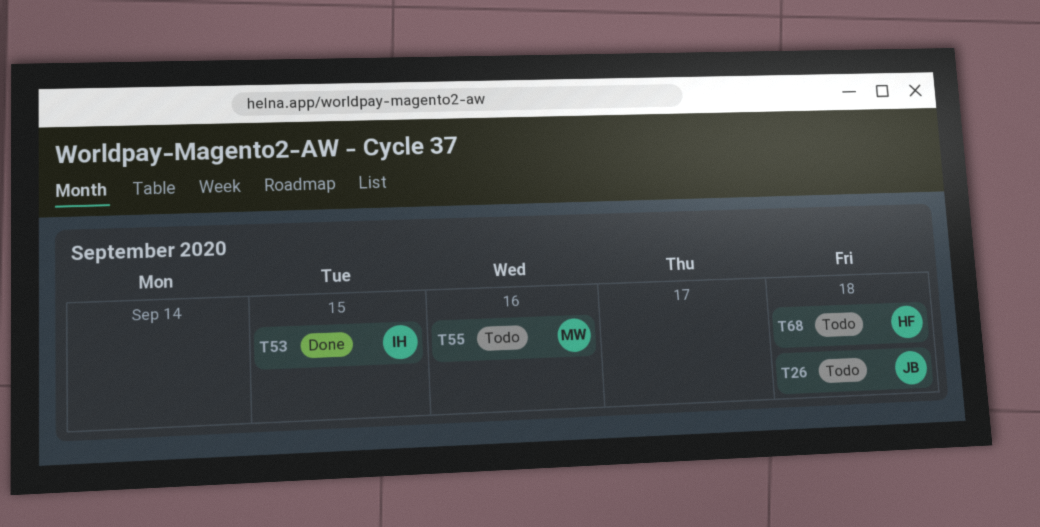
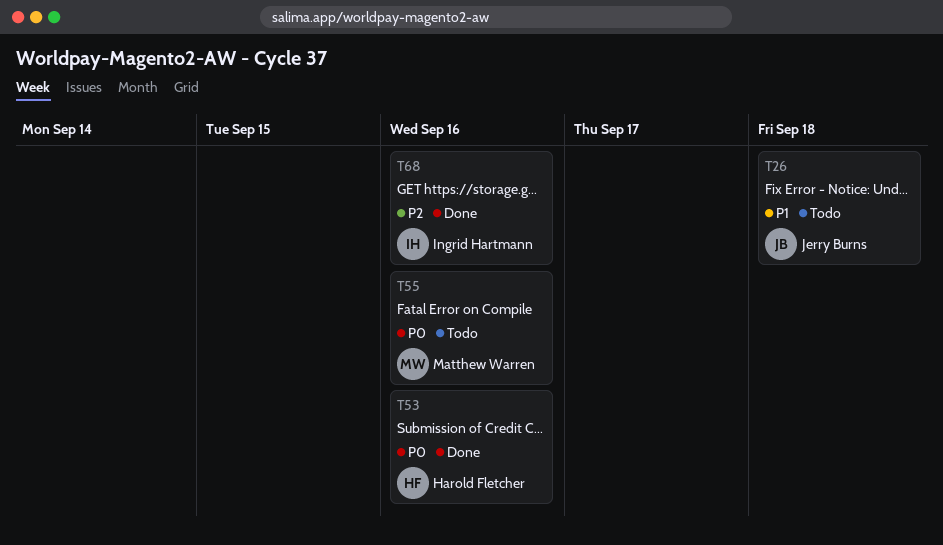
T53, owner: Ingrid Hartmann -> Harold Fletcher
T53, due: Sep 15 -> Sep 16
T68, status: Todo -> Done
T68, owner: Harold Fletcher -> Ingrid Hartmann
T68, due: Sep 18 -> Sep 16

